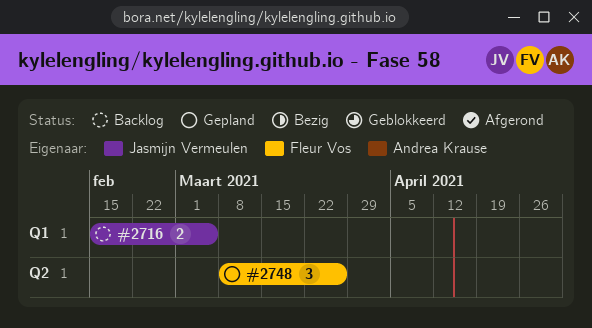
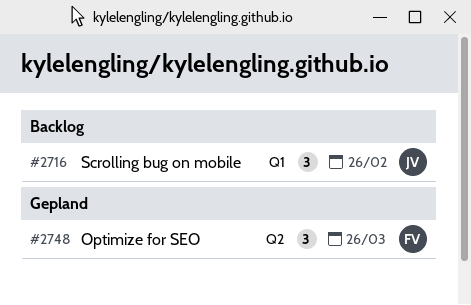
#2716, estimate: 2 -> 3
#2716, due: Mar 5 -> Feb 26

